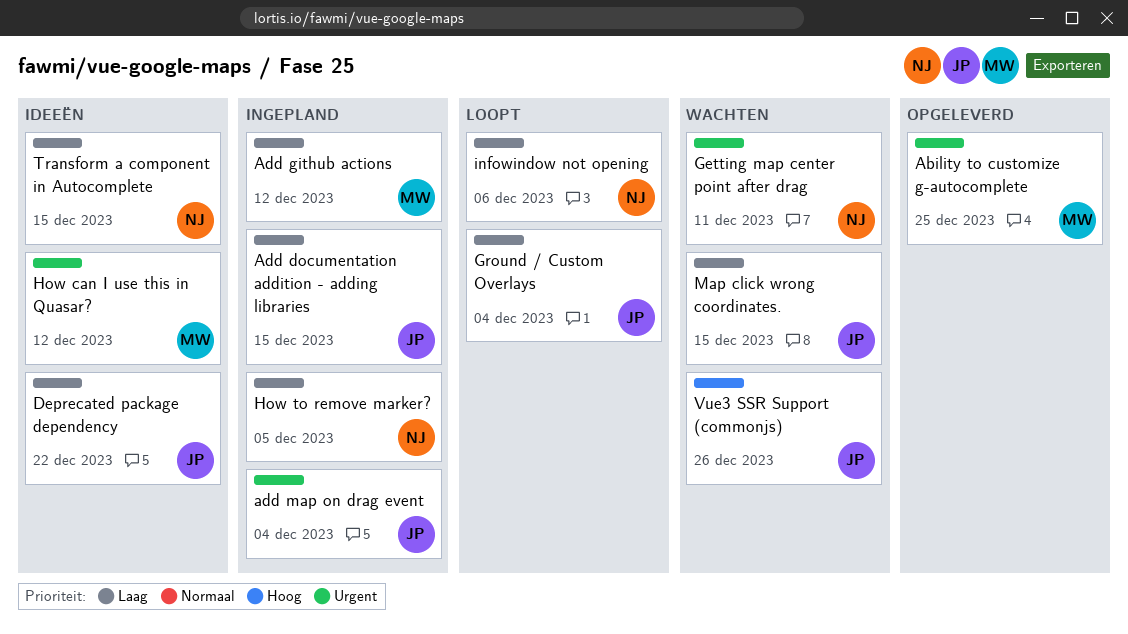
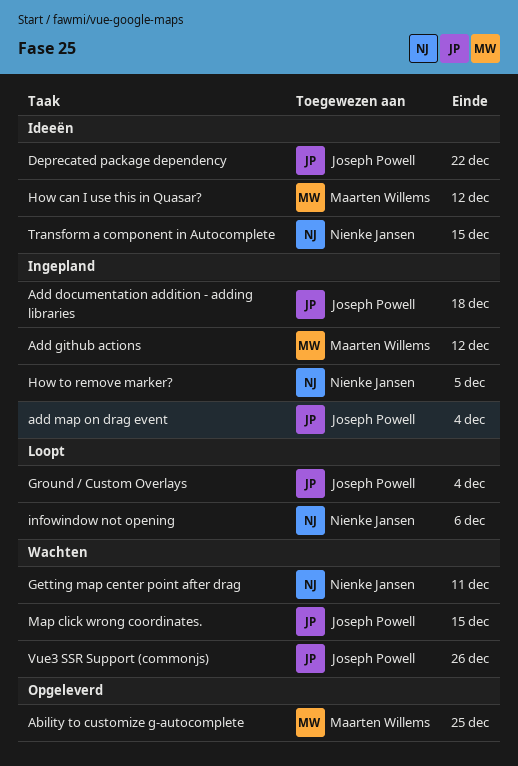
Add documentation addition - adding libraries, due: Dec 15 -> Dec 18

